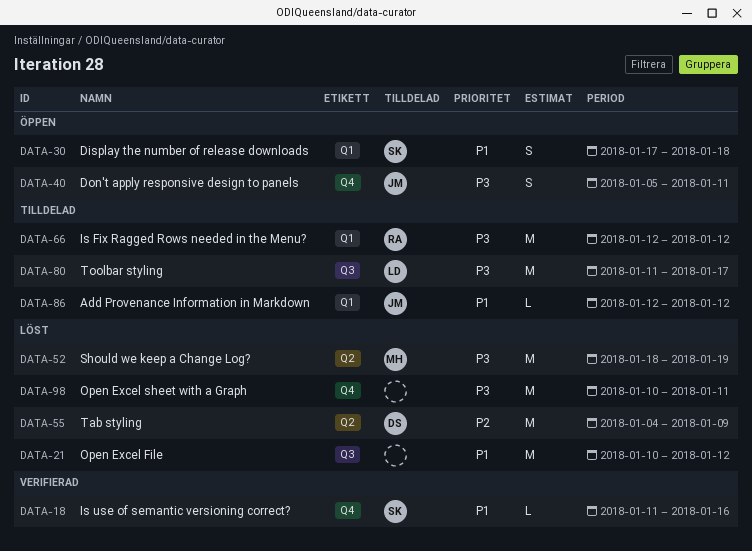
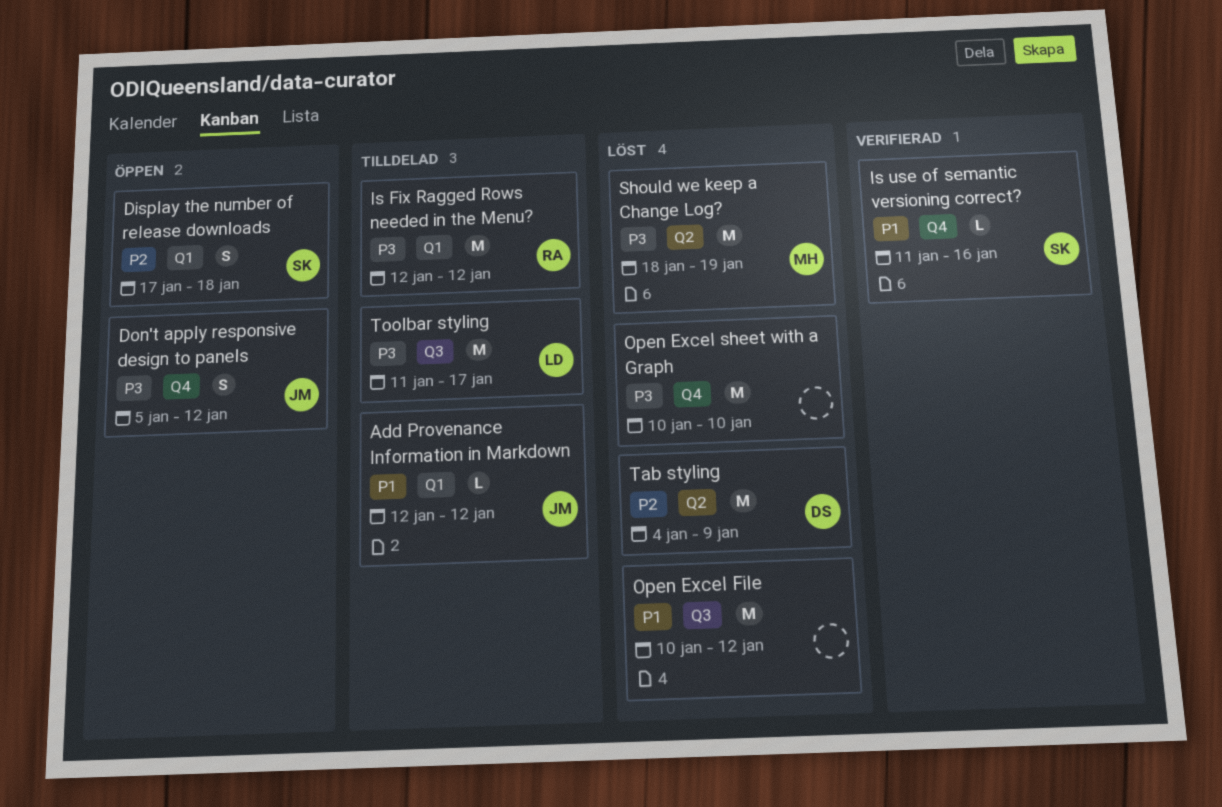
Display the number of release downloads, priority: P1 -> P2
Don't apply responsive design to panels, due: Jan 11 -> Jan 12
Open Excel sheet with a Graph, due: Jan 11 -> Jan 10

